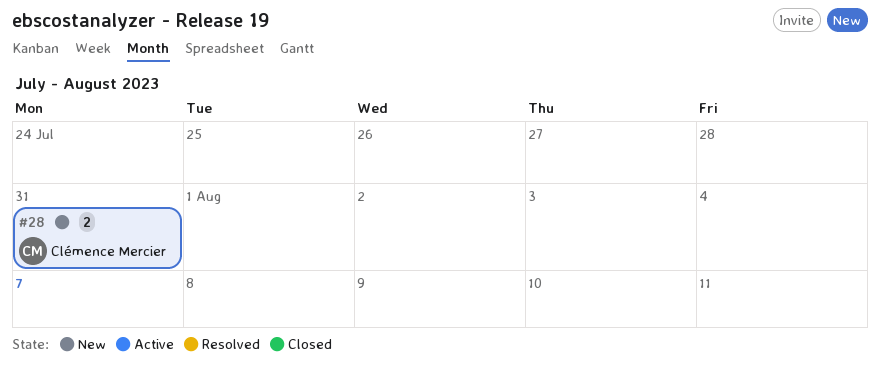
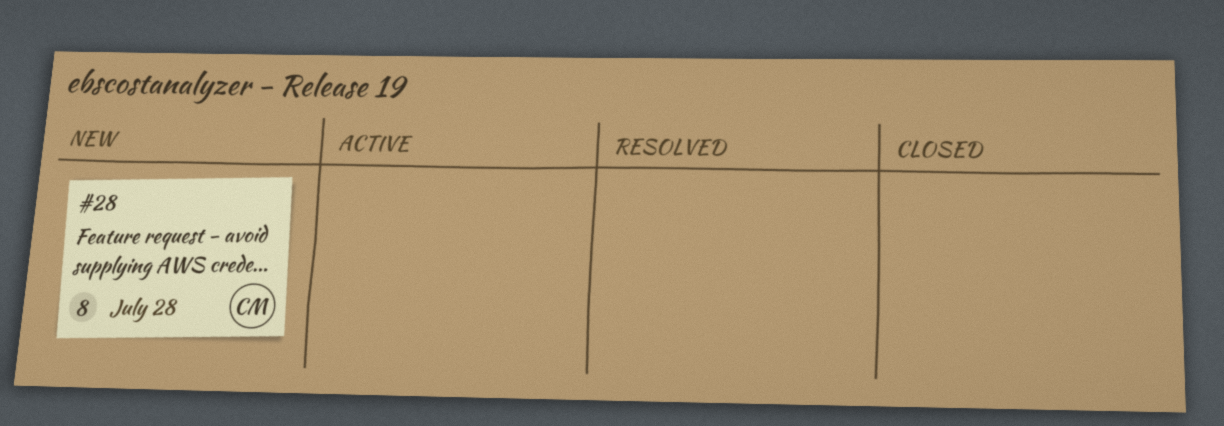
#28, estimate: 2 -> 8
#28, due: Jul 31 -> Jul 28

